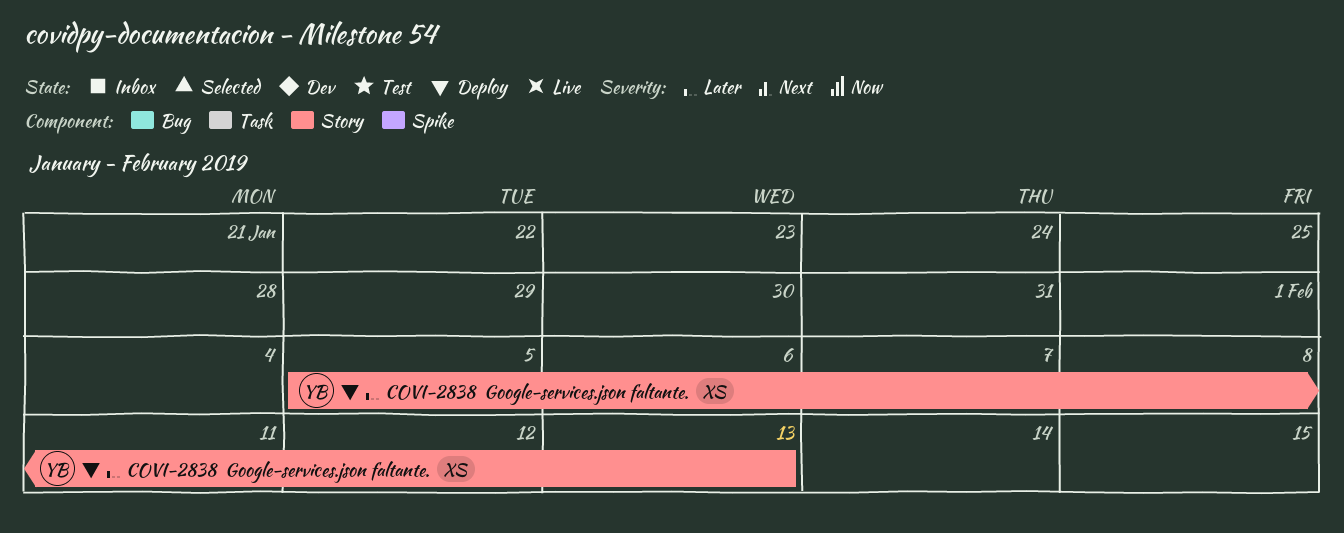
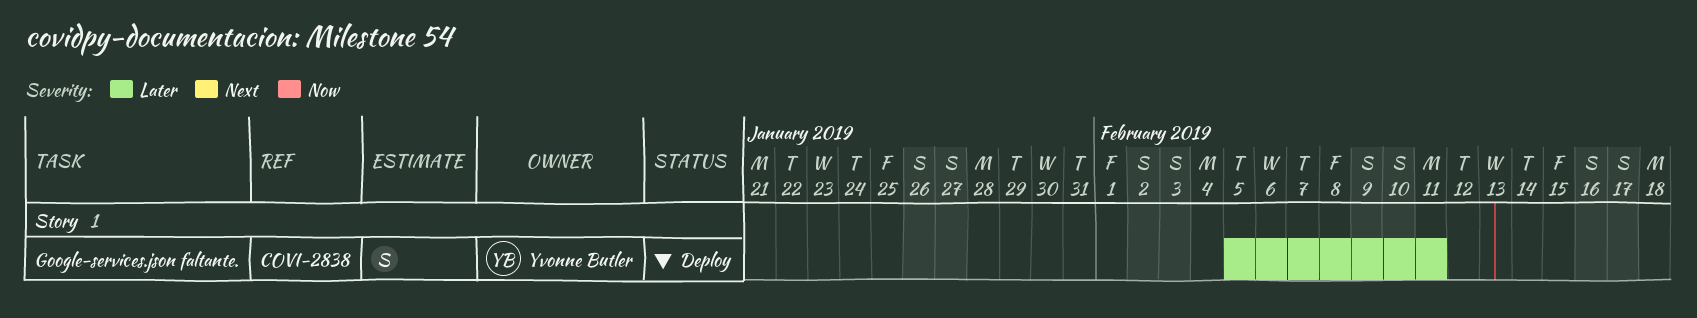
COVI-2838, estimate: XS -> S
COVI-2838, due: Feb 13 -> Feb 11

